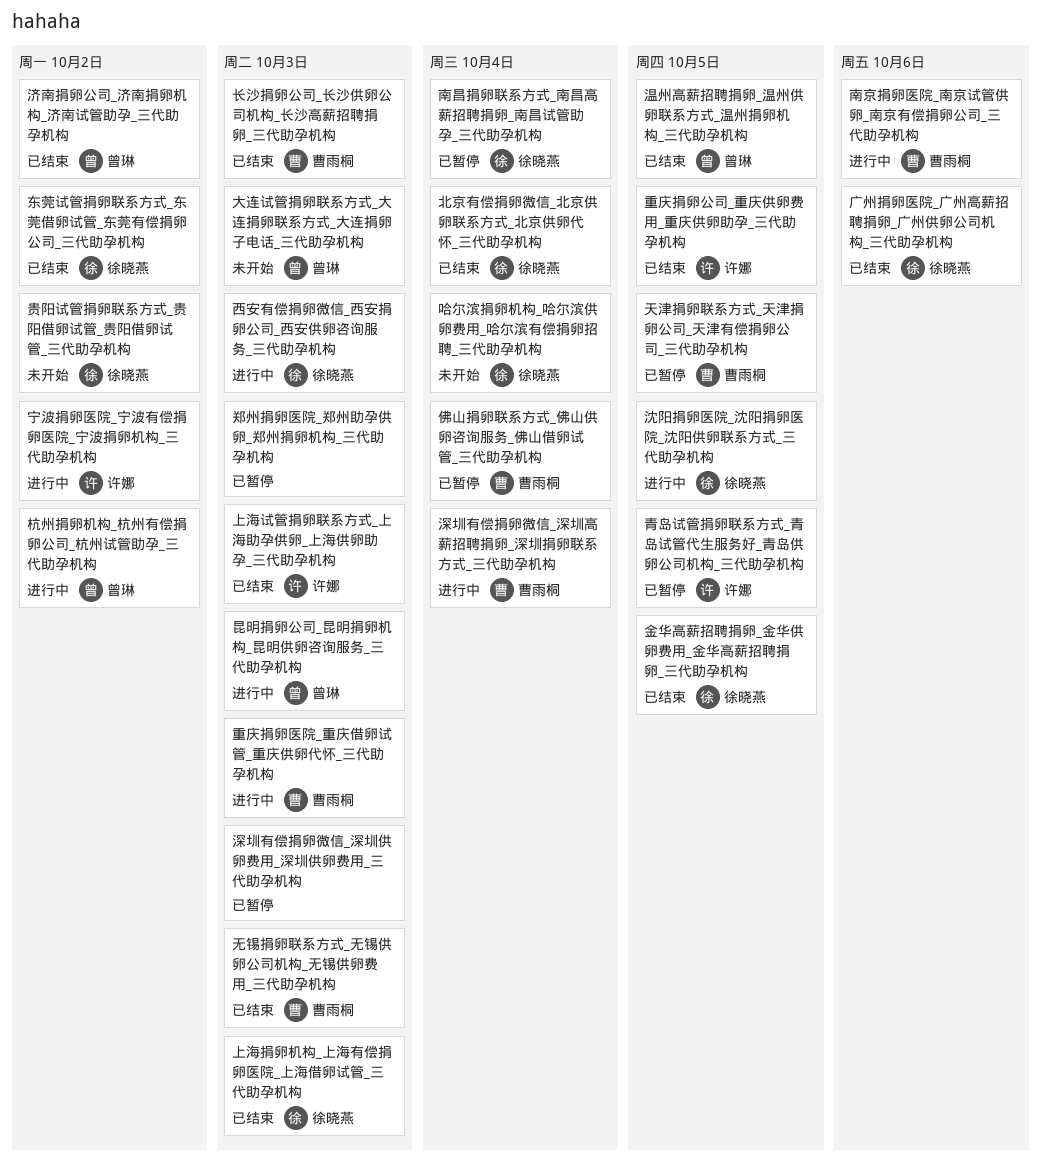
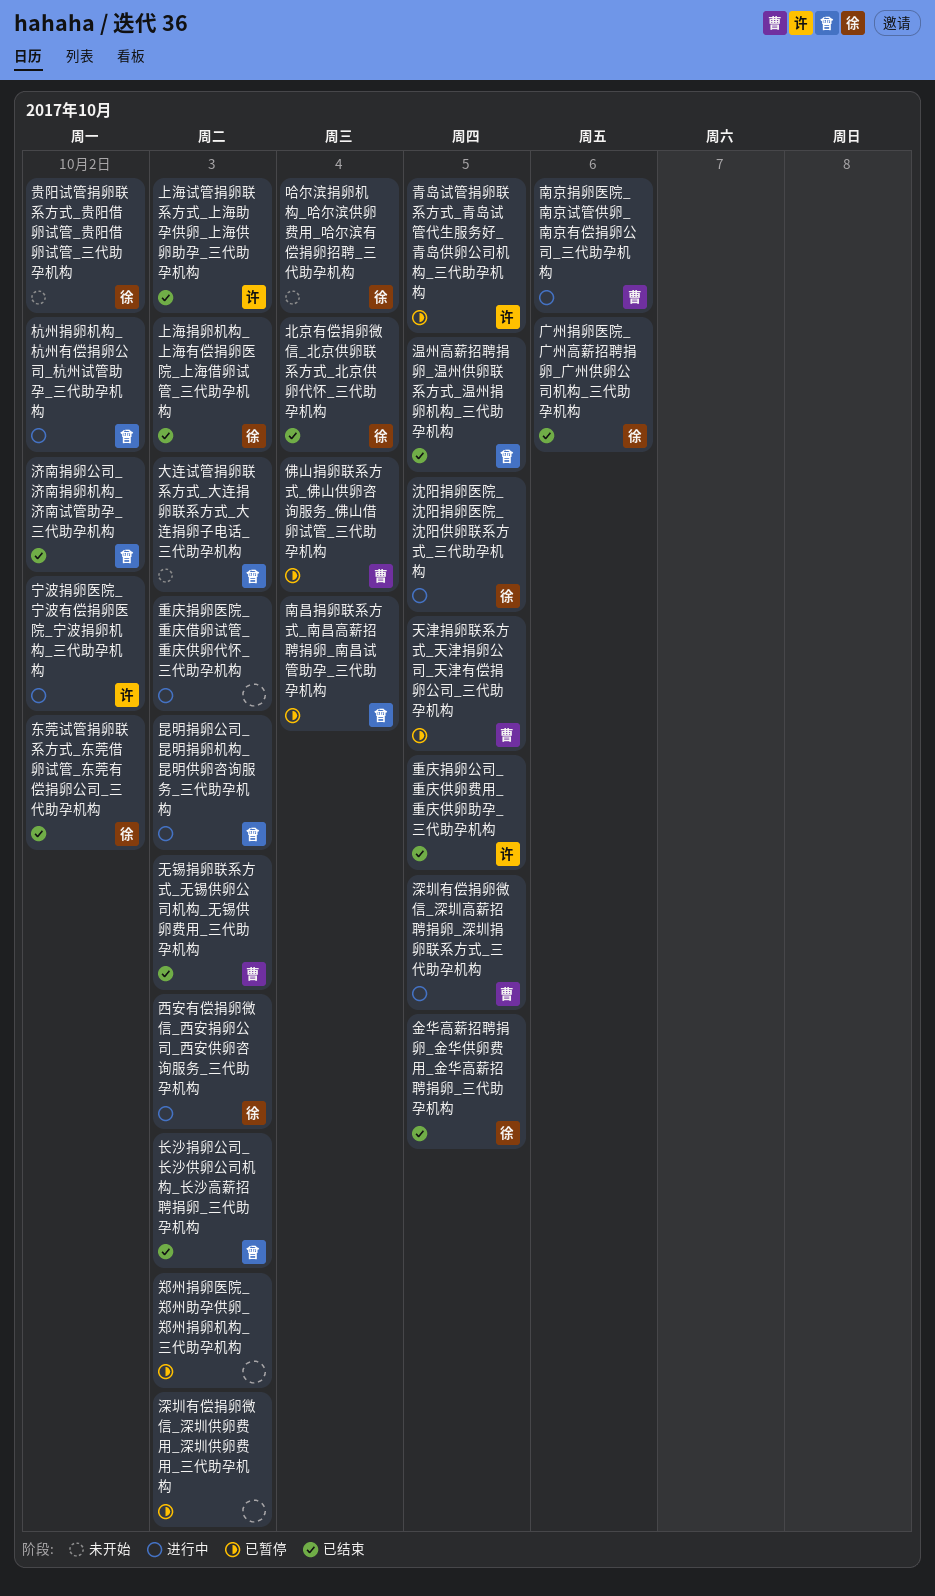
南昌捐卵联系方式_南昌高薪招聘捐卵_南昌试管助孕_三代助孕机构, owner: 徐晓燕 -> 曾琳
深圳有偿捐卵微信_深圳高薪招聘捐卵_深圳捐卵联系方式_三代助孕机构, due: Oct 4 -> Oct 5
重庆捐卵医院_重庆借卵试管_重庆供卵代怀_三代助孕机构, owner: 曹雨桐 -> none
长沙捐卵公司_长沙供卵公司机构_长沙高薪招聘捐卵_三代助孕机构, owner: 曹雨桐 -> 曾琳

